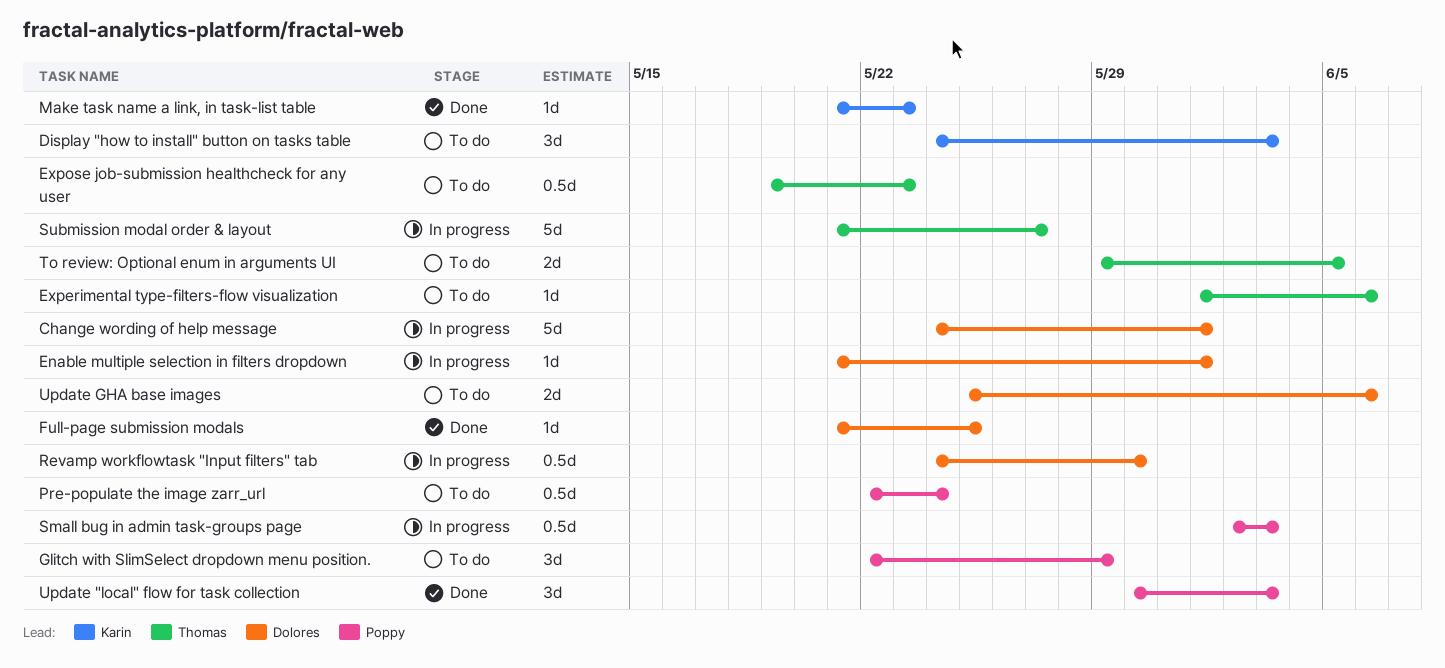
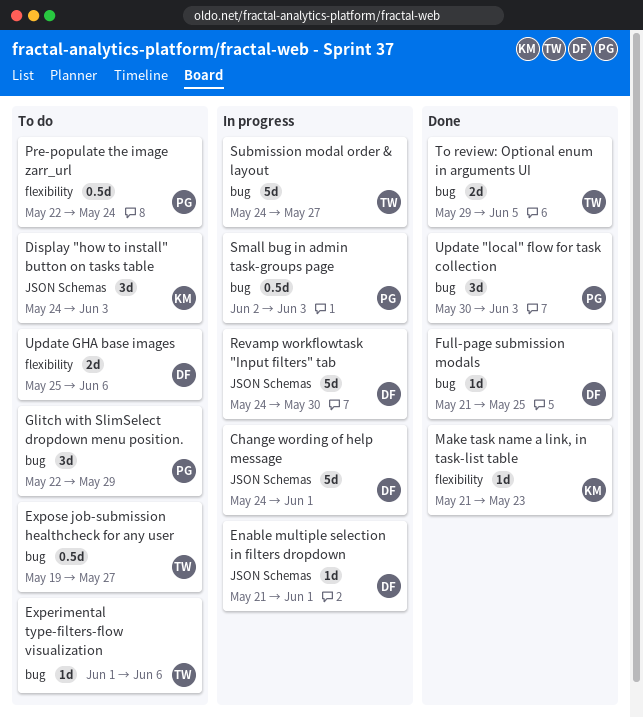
Expose job-submission healthcheck for any user, due: May 23 -> May 27
Revamp workflowtask "Input filters" tab, estimate: 0.5d -> 5d
Submission modal order & layout, start: May 21 -> May 24
To review: Optional enum in arguments UI, status: To do -> Done

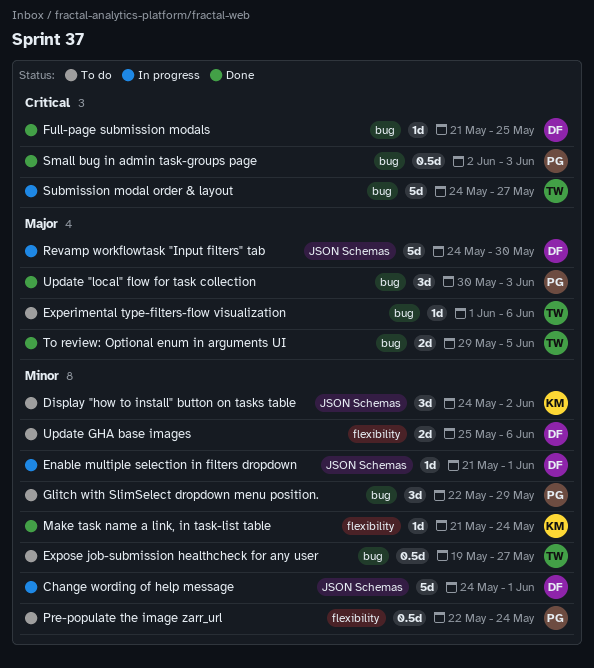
Display "how to install" button on tasks table, due: Jun 3 -> Jun 2
Make task name a link, in task-list table, due: May 23 -> May 24
Small bug in admin task-groups page, status: In progress -> Done

